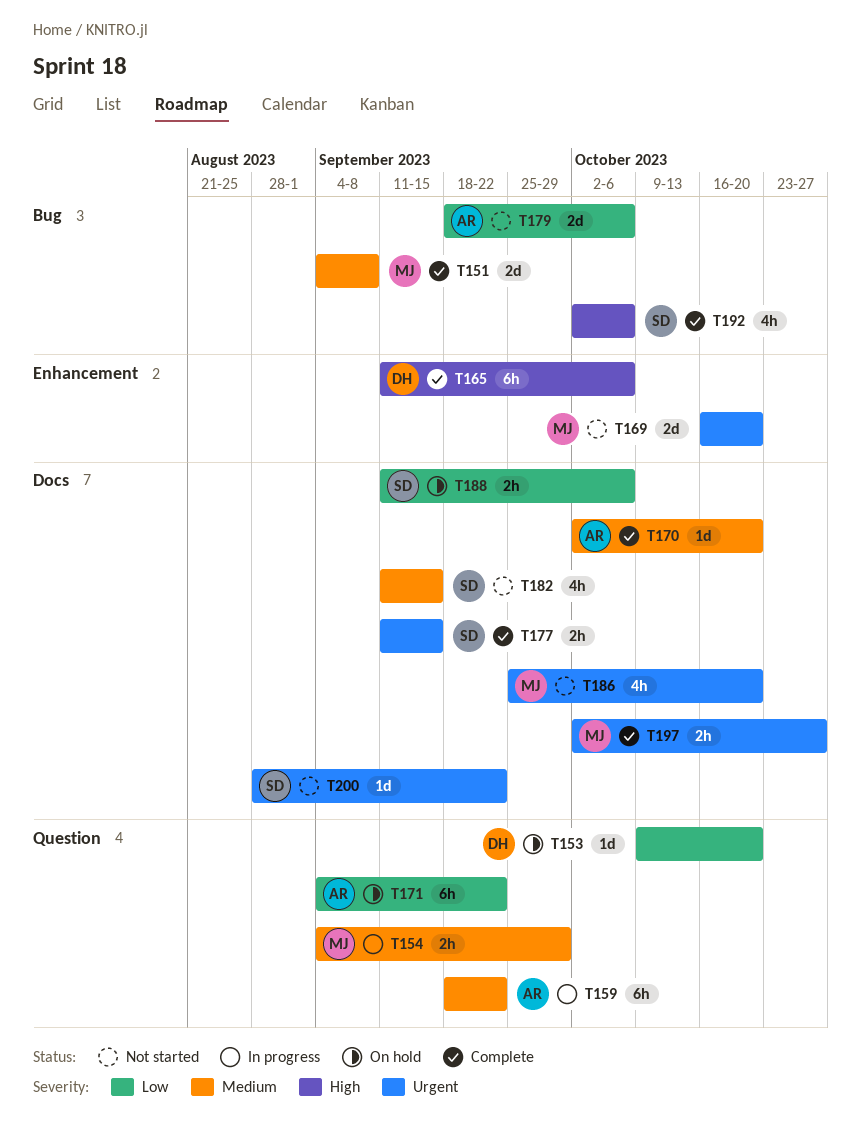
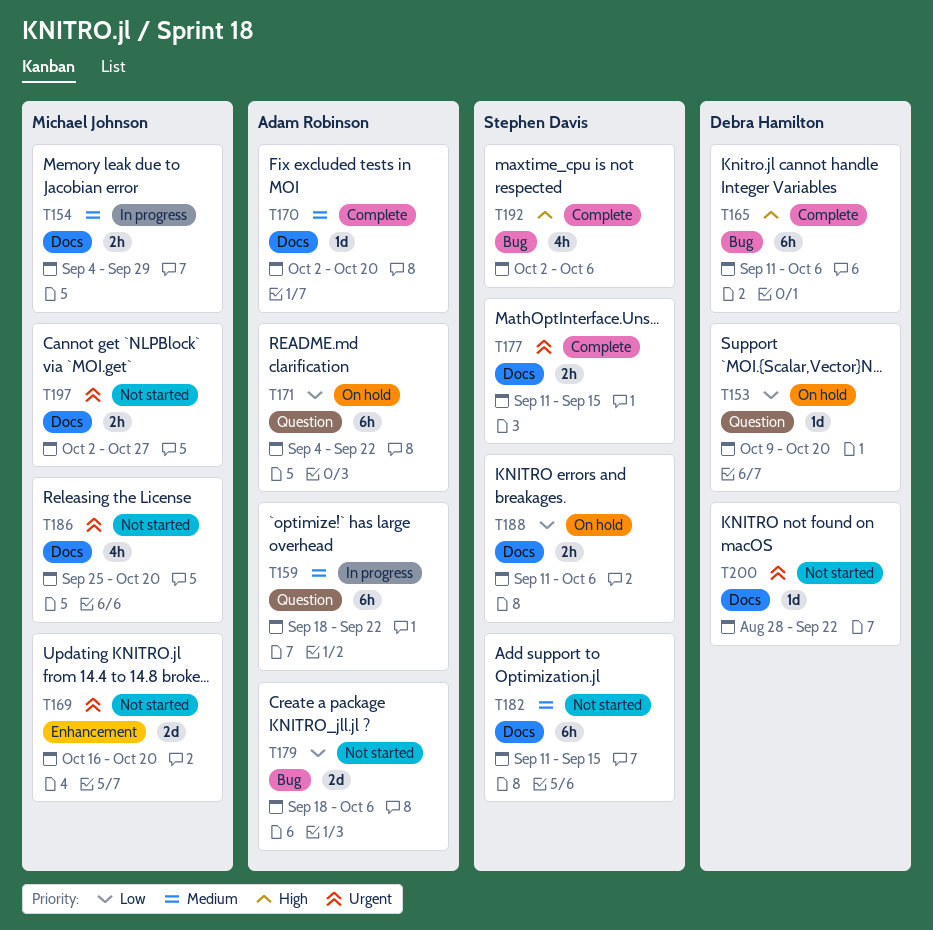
T151: present -> none
T154, label: Question -> Docs
T165, label: Enhancement -> Bug
T182, estimate: 4h -> 6h
T197, status: Complete -> Not started
T200, owner: Stephen Davis -> Debra Hamilton

